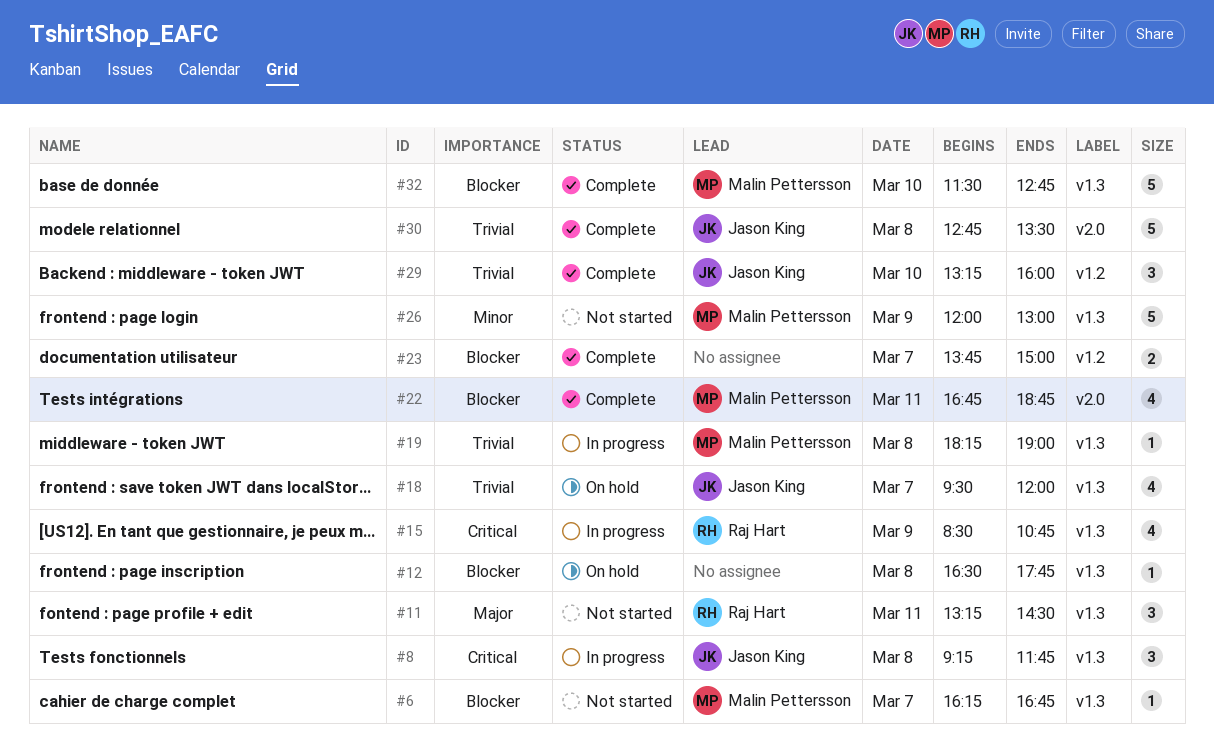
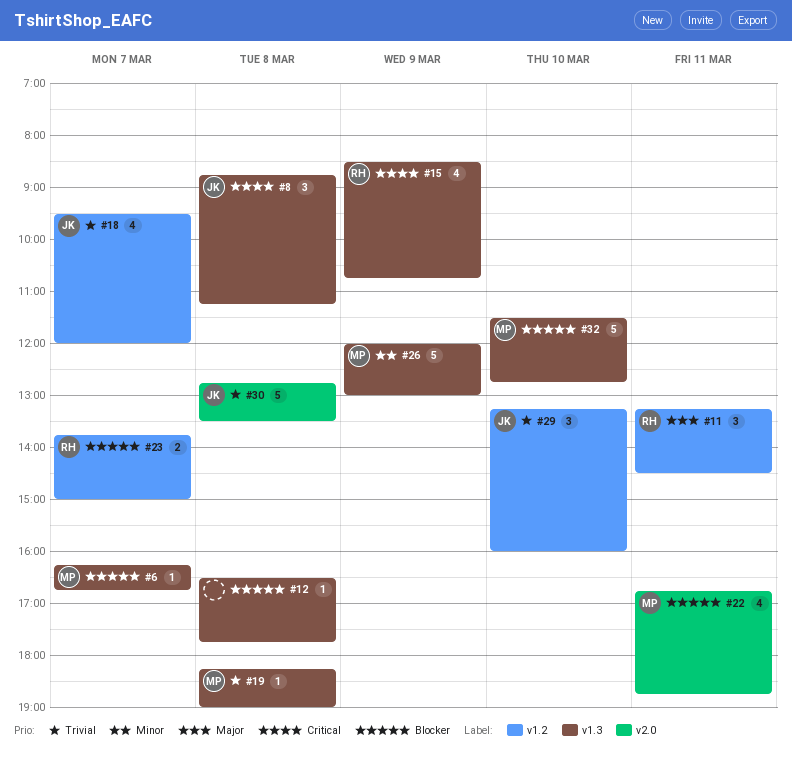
#8, begins: 09:15 -> 08:45
#8, ends: 11:45 -> 11:15
#11, label: v1.3 -> v1.2
#18, label: v1.3 -> v1.2
#23, owner: none -> Raj Hart

